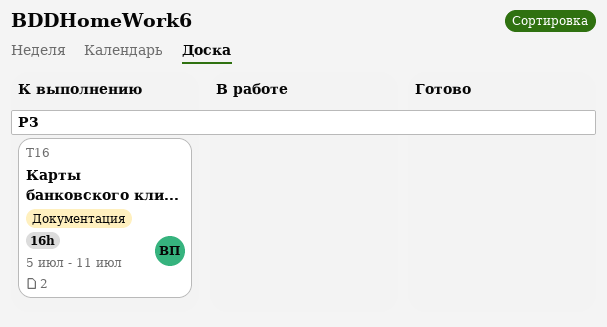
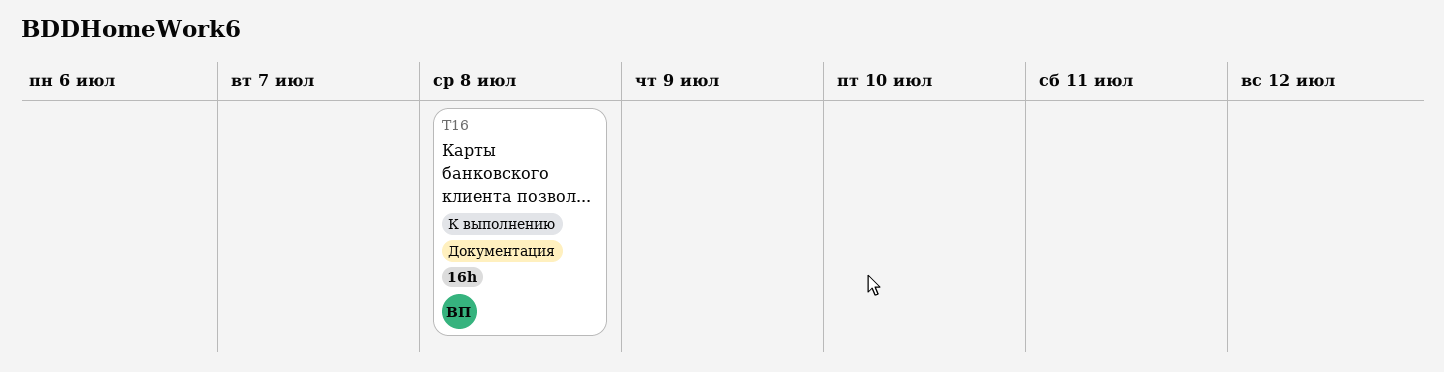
T16, due: Jul 11 -> Jul 8

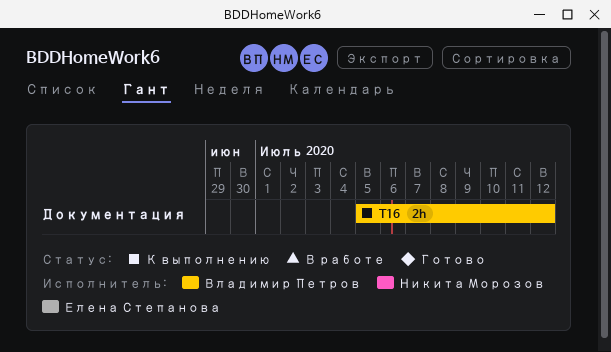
T16, estimate: 16h -> 2h
T16, due: Jul 8 -> Jul 12

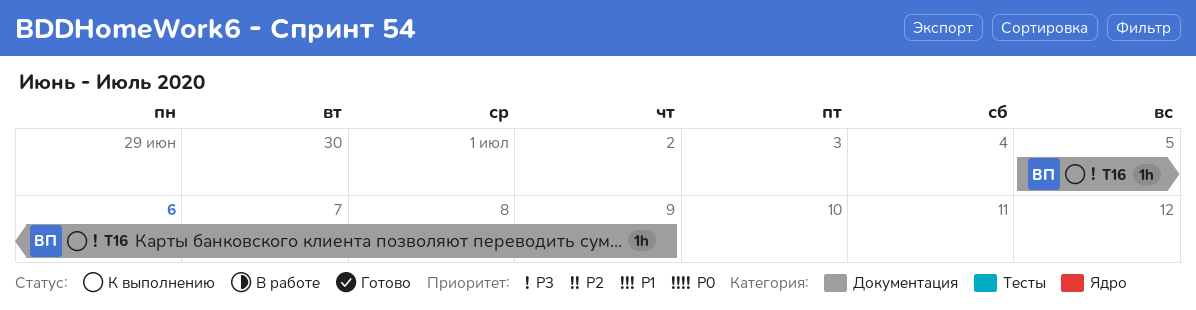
T16, estimate: 2h -> 1h
T16, due: Jul 12 -> Jul 9

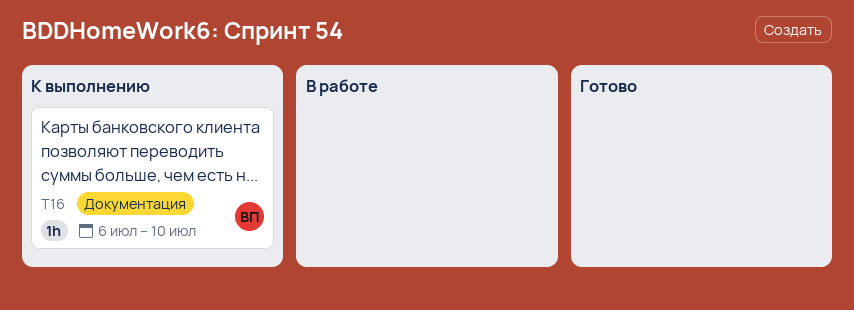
T16, start: Jul 5 -> Jul 6
T16, due: Jul 9 -> Jul 10

